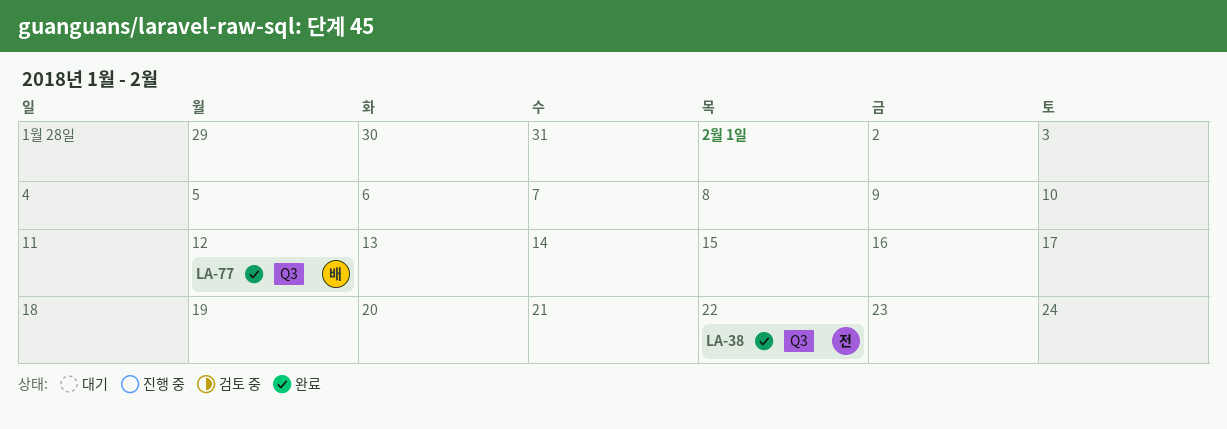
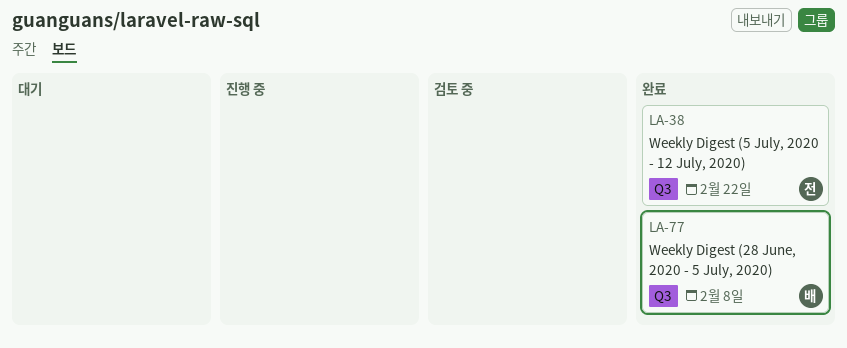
LA-77, due: Feb 12 -> Feb 8

